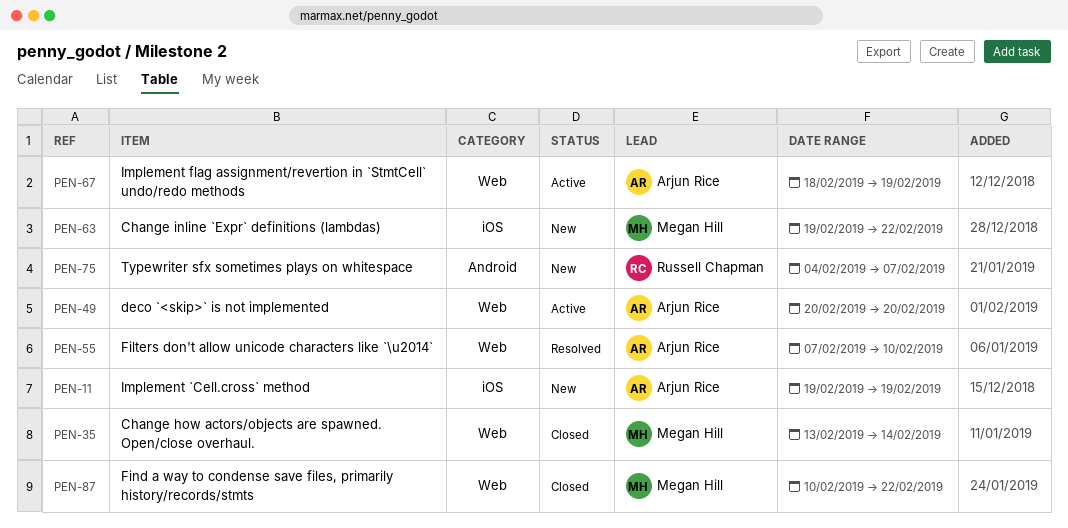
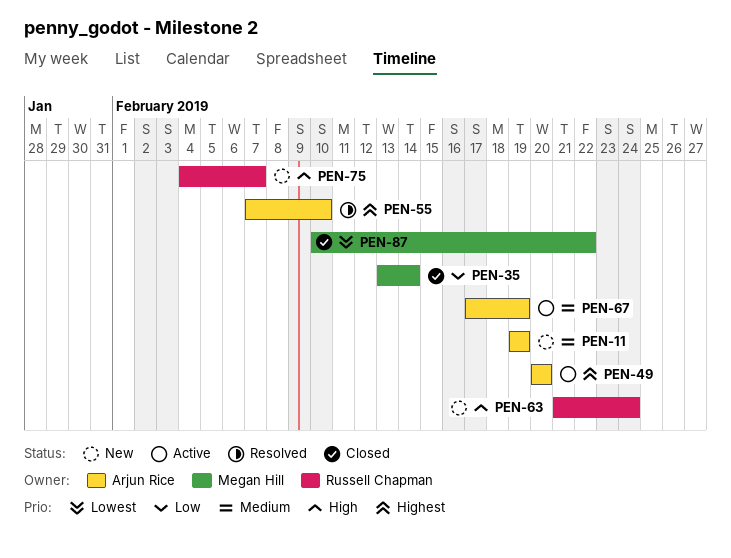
PEN-63, owner: Megan Hill -> Russell Chapman
PEN-63, start: Feb 19 -> Feb 21
PEN-63, due: Feb 22 -> Feb 24
PEN-67, start: Feb 18 -> Feb 17

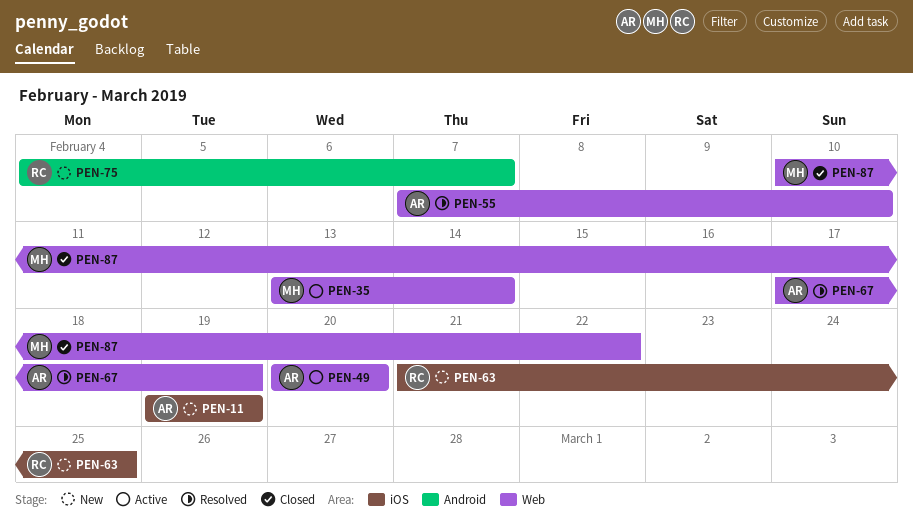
PEN-35, status: Closed -> Active
PEN-63, due: Feb 24 -> Feb 25
PEN-67, status: Active -> Resolved

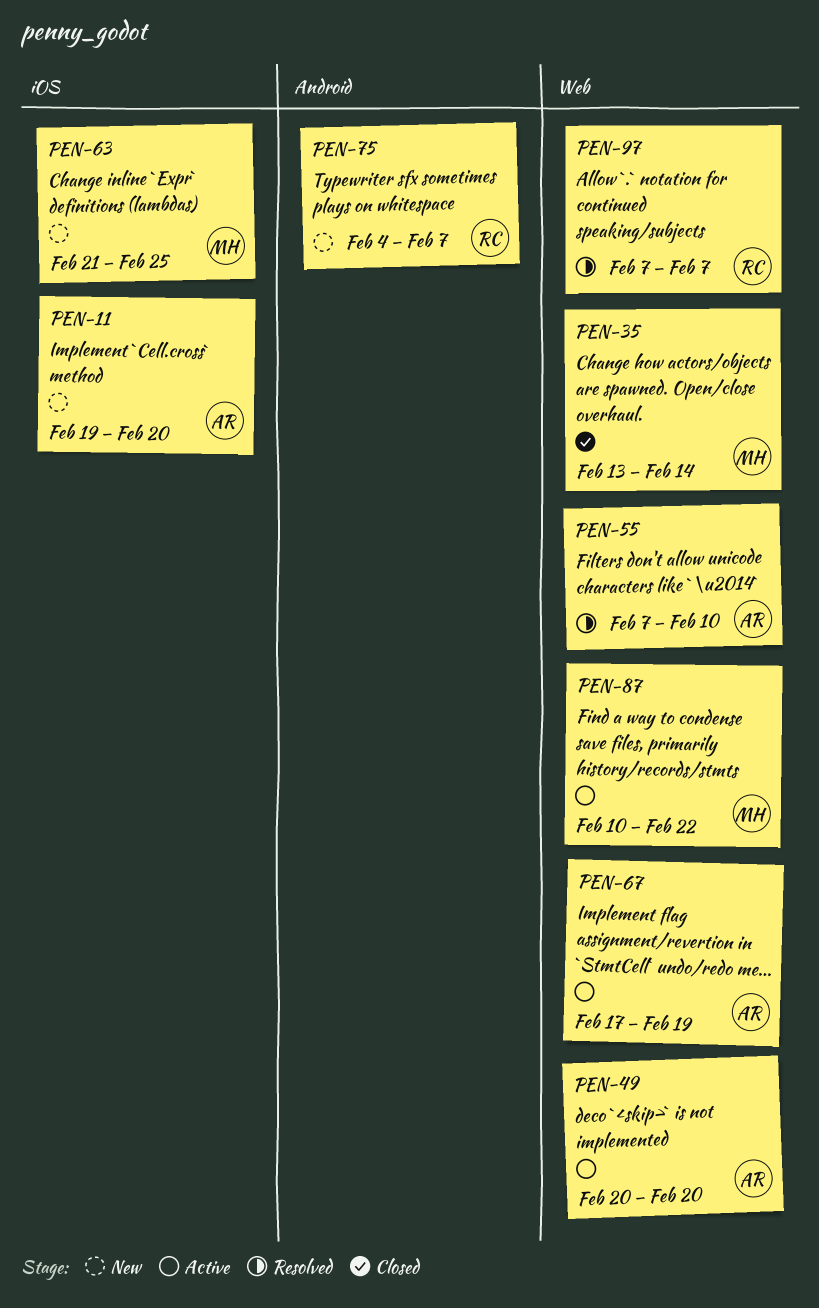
PEN-11, due: Feb 19 -> Feb 20
PEN-35, status: Active -> Closed
PEN-63, owner: RC -> MH
PEN-67, status: Resolved -> Active
PEN-87, status: Closed -> Active
PEN-97: none -> present

